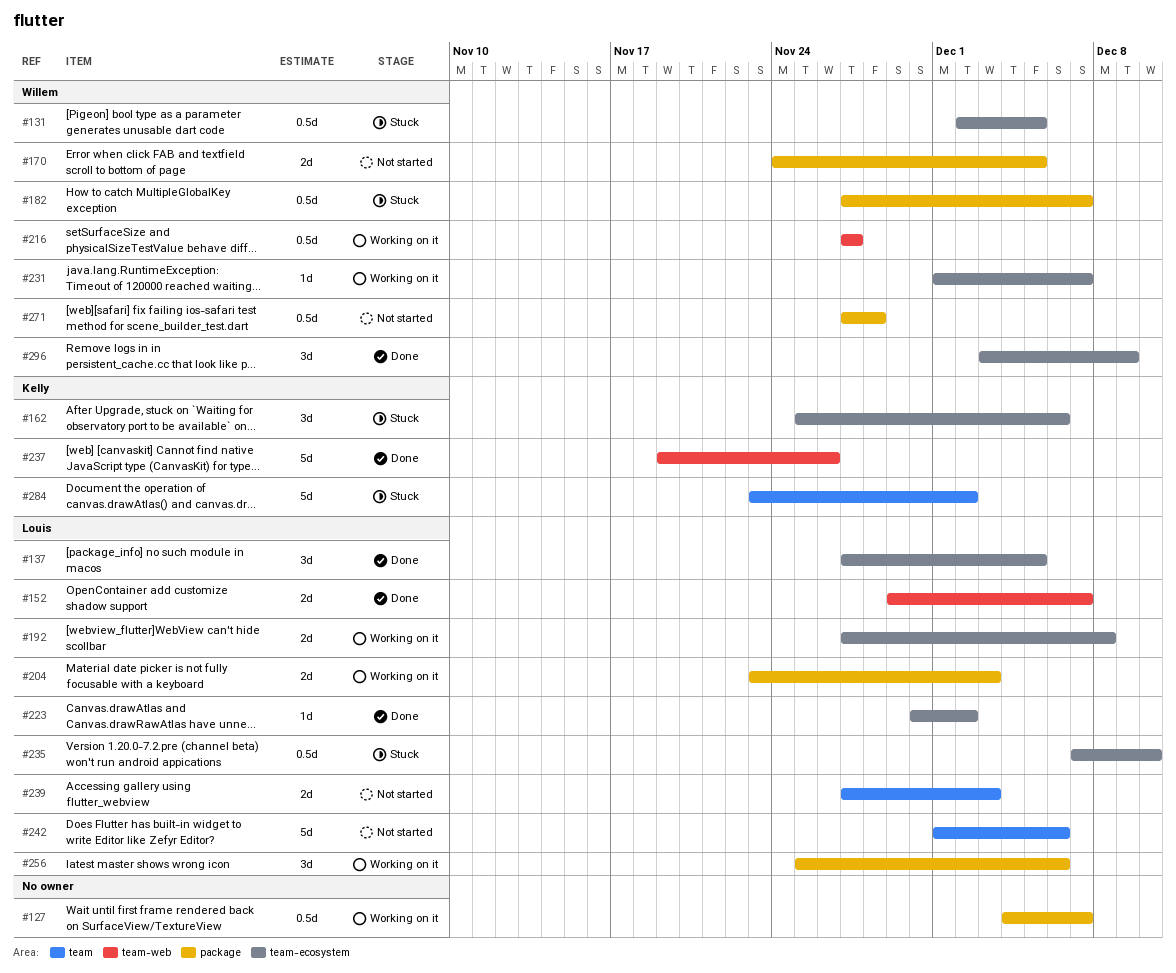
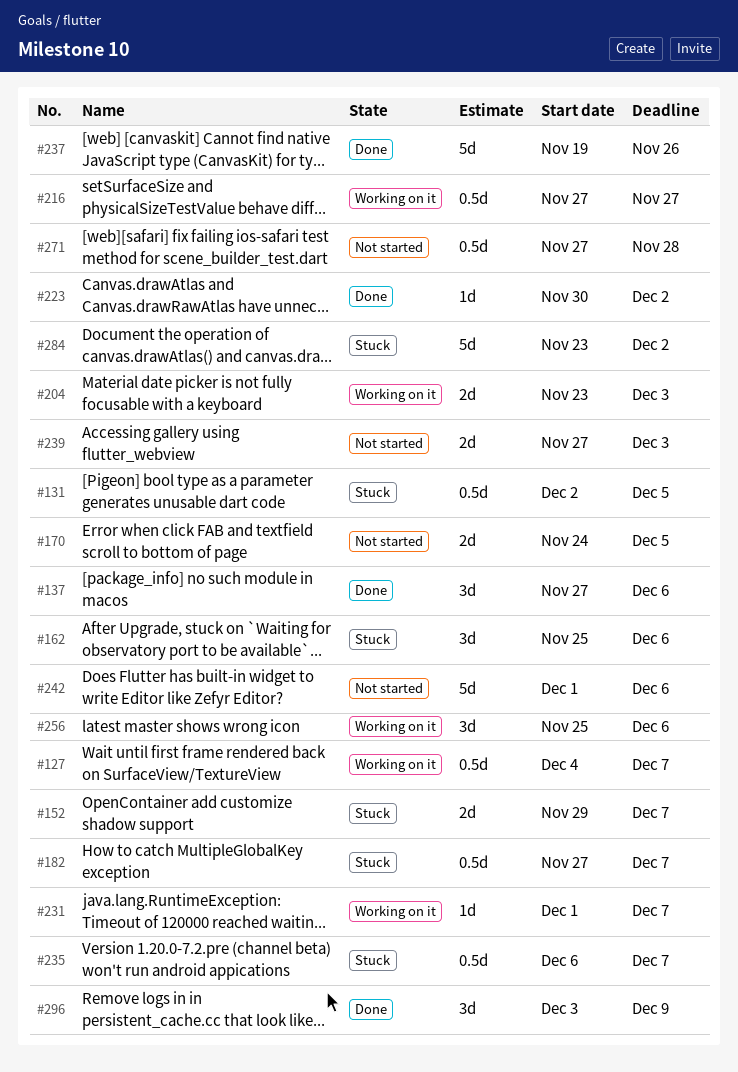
#137, due: Dec 5 -> Dec 6
#152, status: Done -> Stuck
#192: present -> none
#235, start: Dec 7 -> Dec 6
#235, due: Dec 10 -> Dec 7

